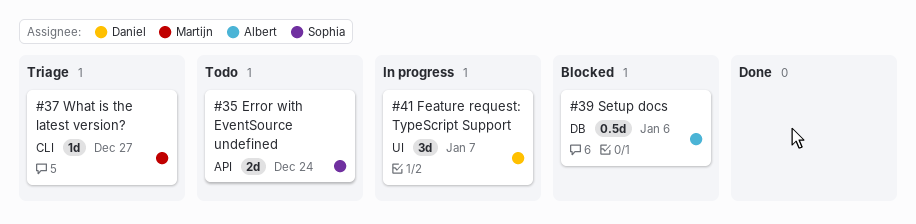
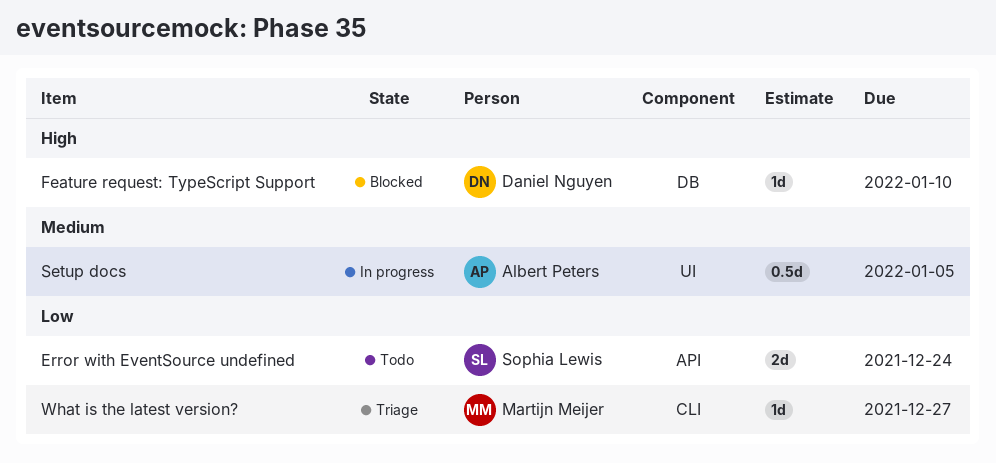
Feature request: TypeScript Support, status: In progress -> Blocked
Feature request: TypeScript Support, label: UI -> DB
Feature request: TypeScript Support, estimate: 3d -> 1d
Feature request: TypeScript Support, due: Jan 7 -> Jan 10
Setup docs, status: Blocked -> In progress
Setup docs, label: DB -> UI
Setup docs, due: Jan 6 -> Jan 5

